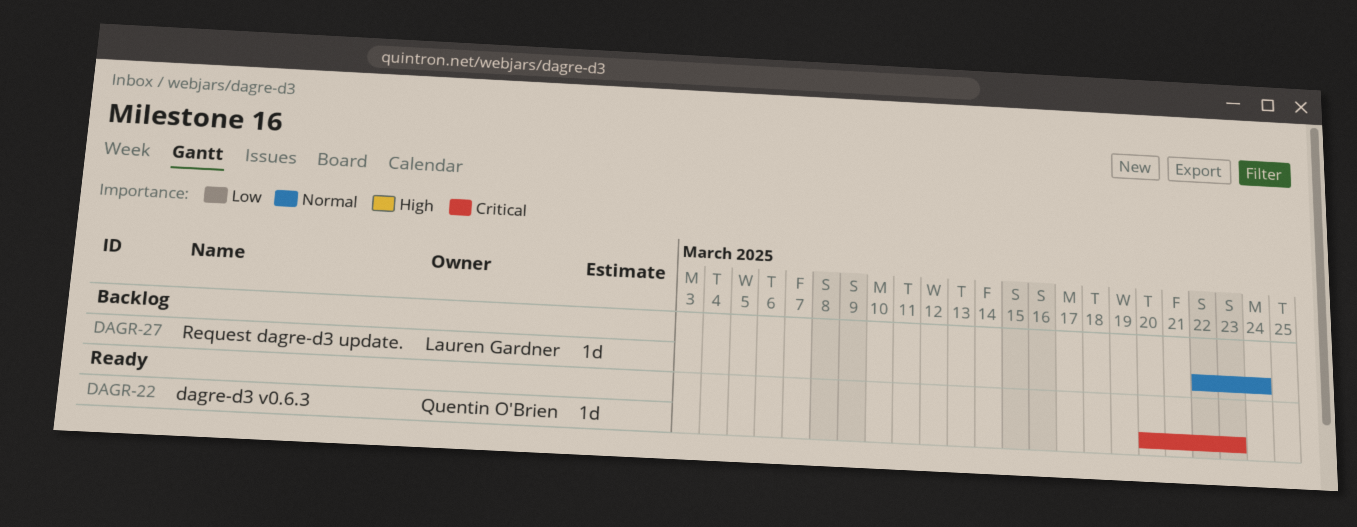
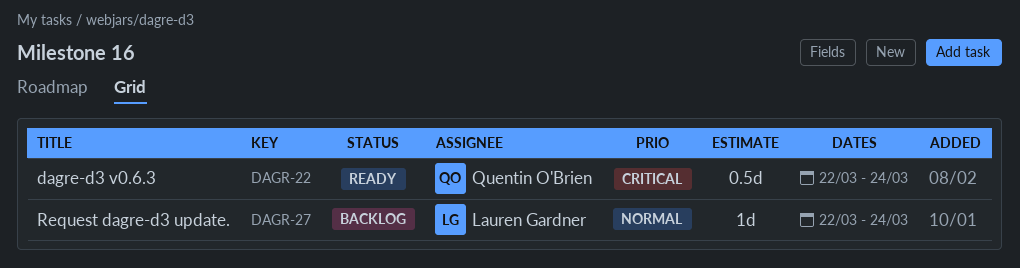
DAGR-22, estimate: 1d -> 0.5d
DAGR-22, start: Mar 20 -> Mar 22
DAGR-22, due: Mar 23 -> Mar 24

